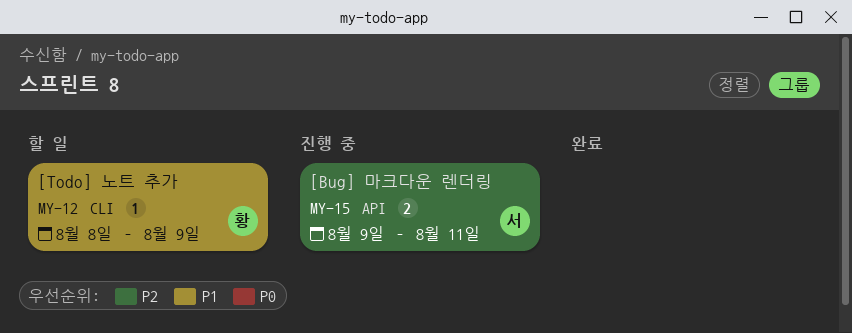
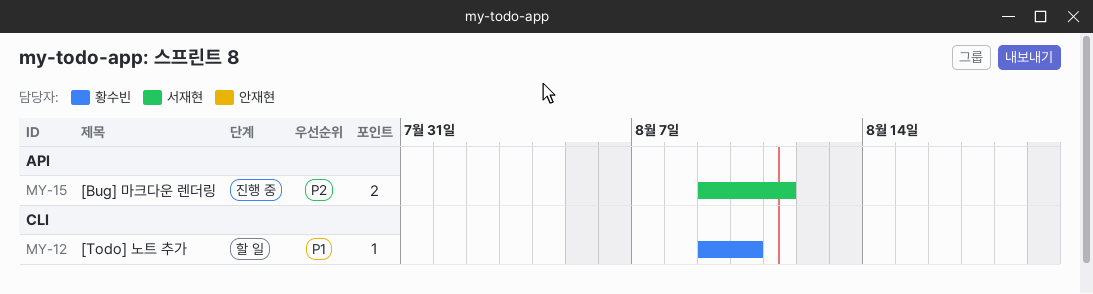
MY-12, start: Aug 8 -> Aug 9
MY-12, due: Aug 9 -> Aug 10

